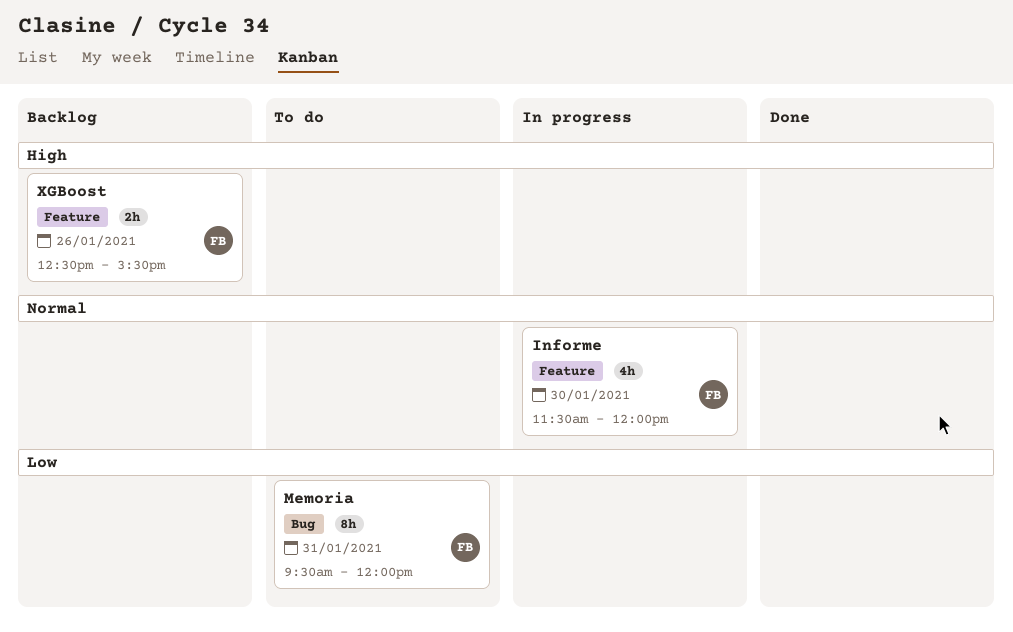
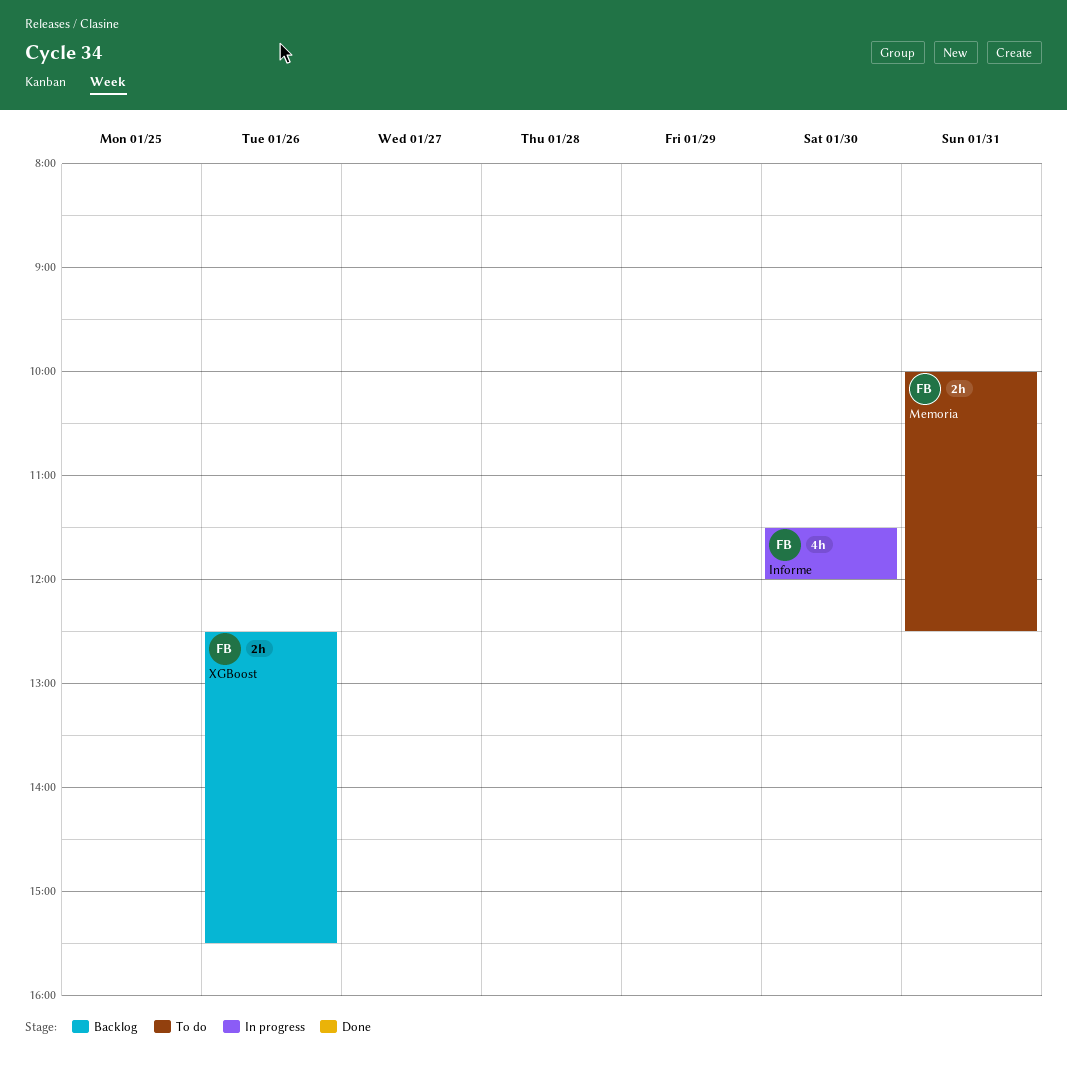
Memoria, estimate: 8h -> 2h
Memoria, begins: 09:30 -> 10:00
Memoria, ends: 12:00 -> 12:30

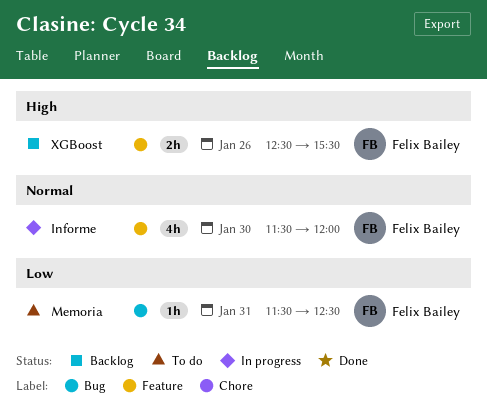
Memoria, estimate: 2h -> 1h
Memoria, begins: 10:00 -> 11:30

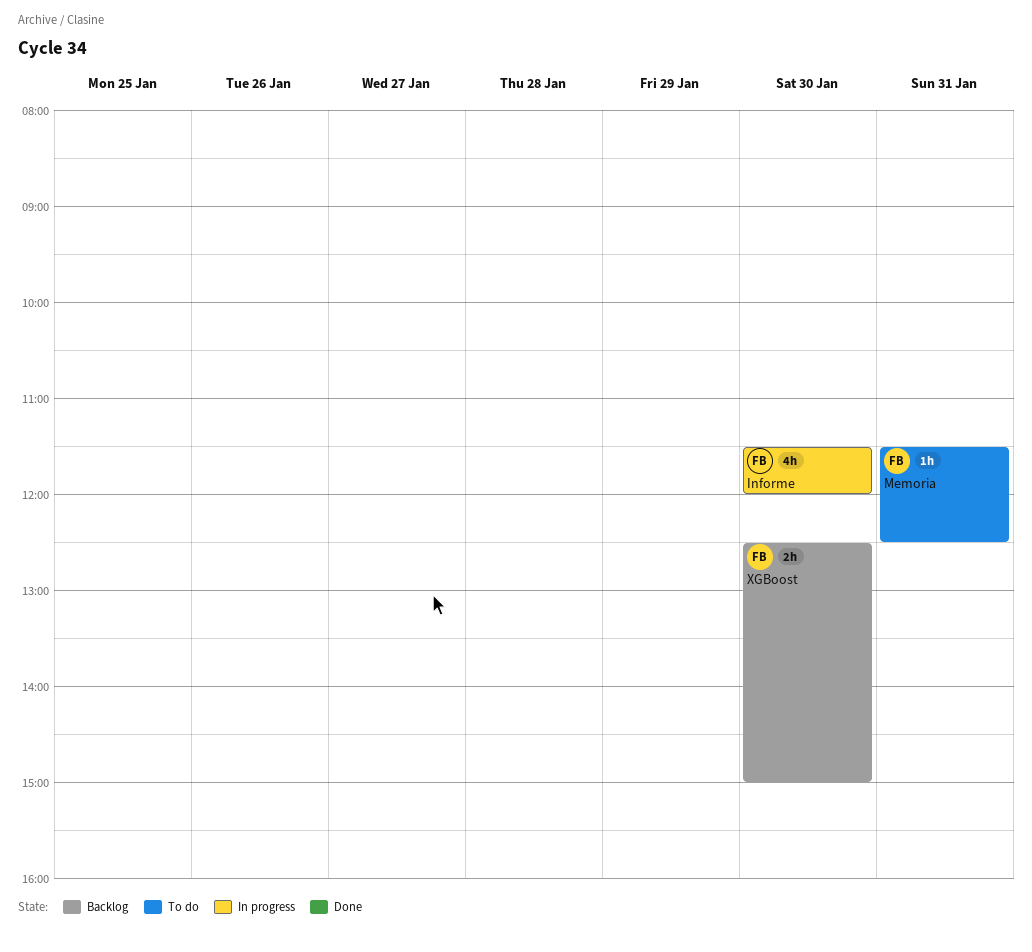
XGBoost, day: Jan 26 -> Jan 30
XGBoost, ends: 15:30 -> 15:00

